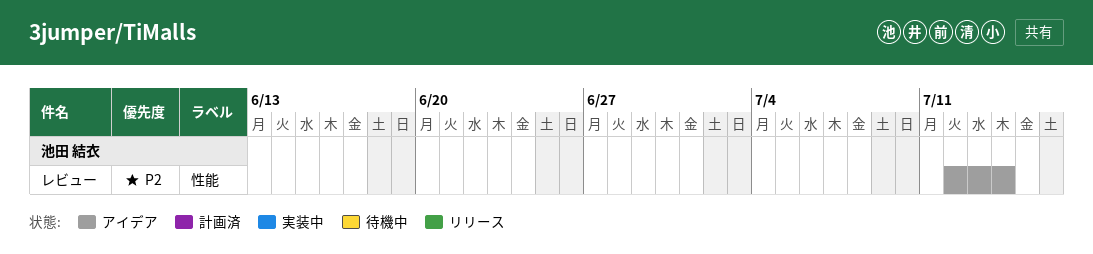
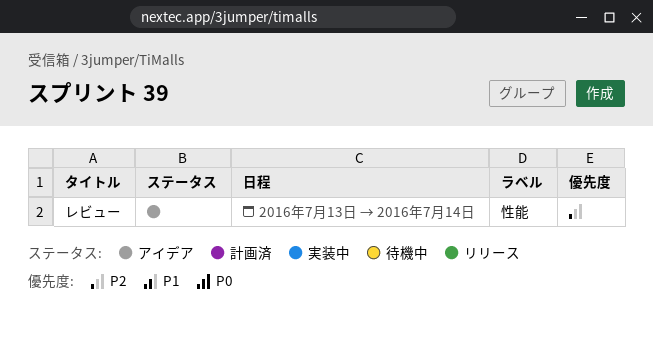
レビュー, start: Jul 12 -> Jul 13

